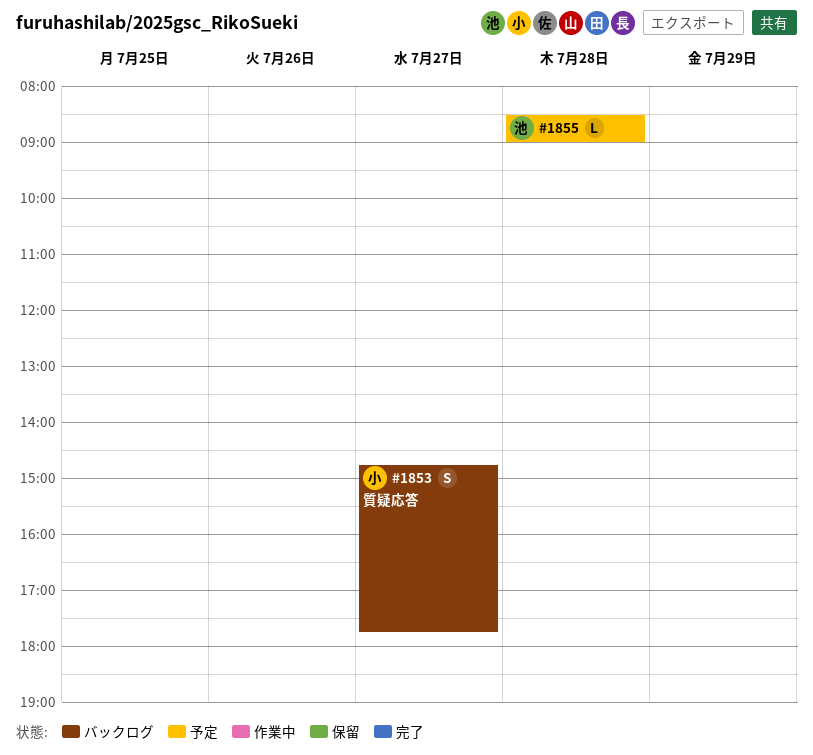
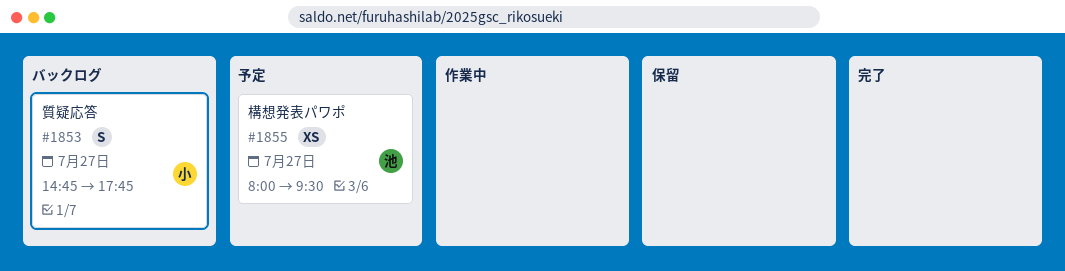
#1855, estimate: L -> XS
#1855, day: Jul 28 -> Jul 27
#1855, begins: 08:30 -> 08:00
#1855, ends: 09:00 -> 09:30

